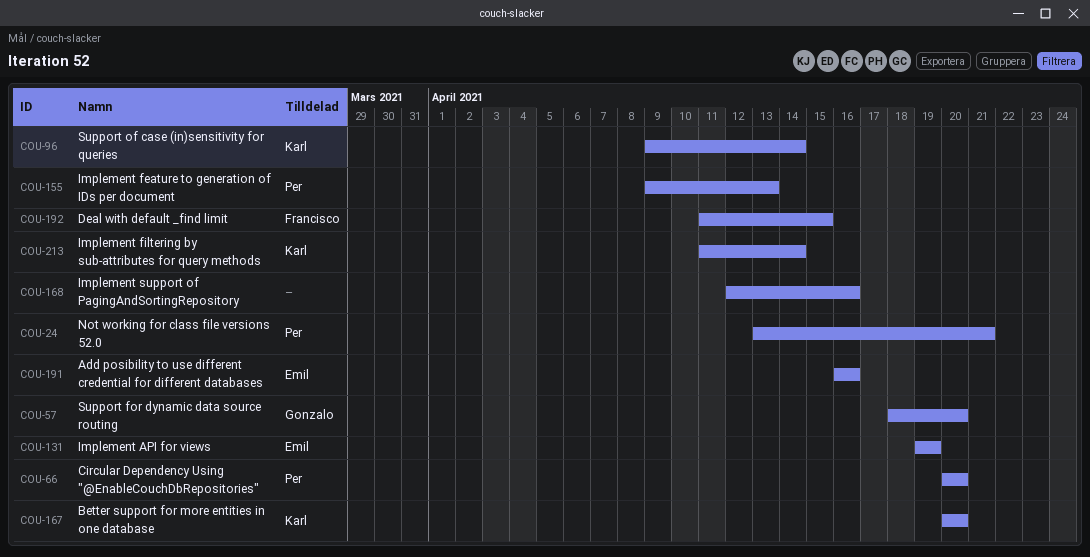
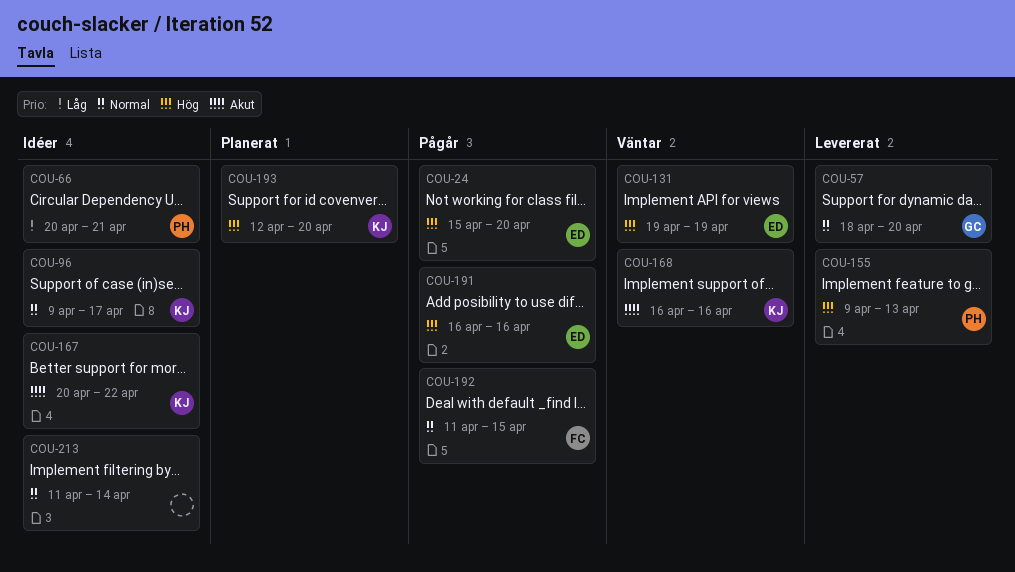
COU-24, owner: Per -> Emil
COU-24, start: Apr 13 -> Apr 15
COU-24, due: Apr 21 -> Apr 20
COU-66, due: Apr 20 -> Apr 21
COU-96, due: Apr 14 -> Apr 17
COU-167, due: Apr 20 -> Apr 22
COU-168, owner: none -> Karl
COU-168, start: Apr 12 -> Apr 16
COU-193: none -> present
COU-213, owner: Karl -> none

